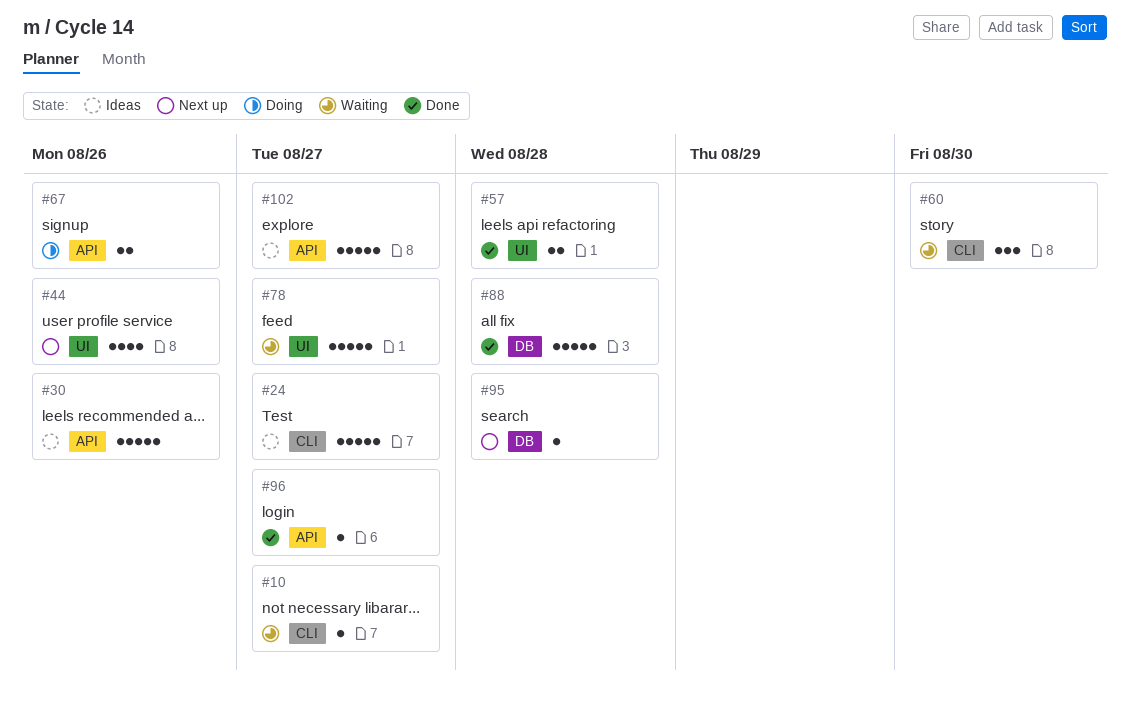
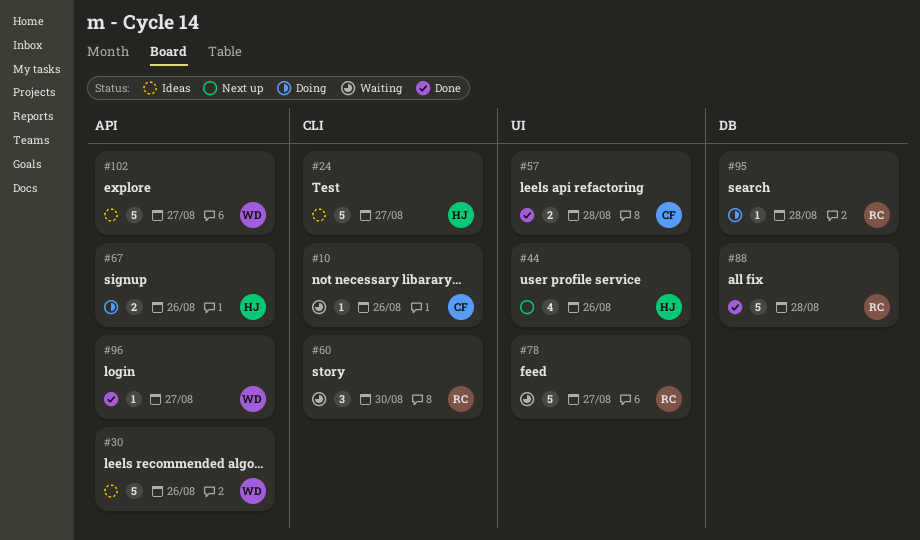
#10, due: Aug 27 -> Aug 26
#95, status: Next up -> Doing

